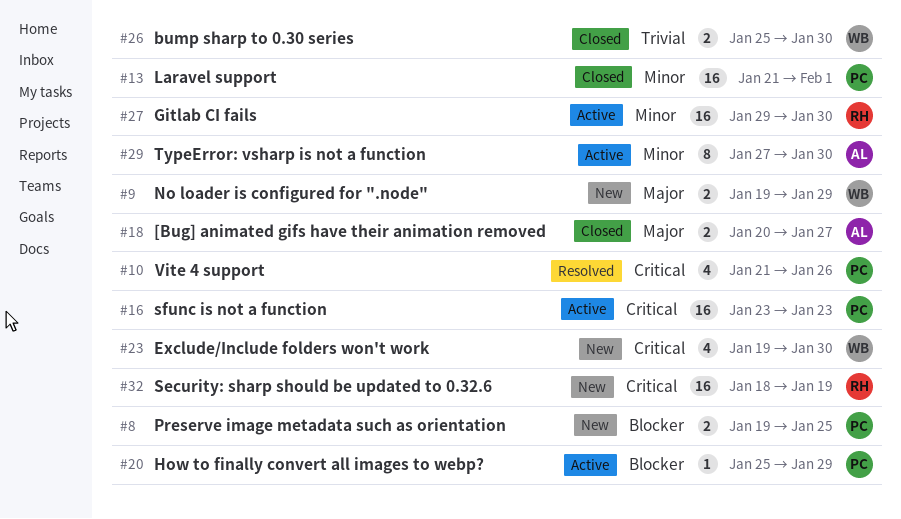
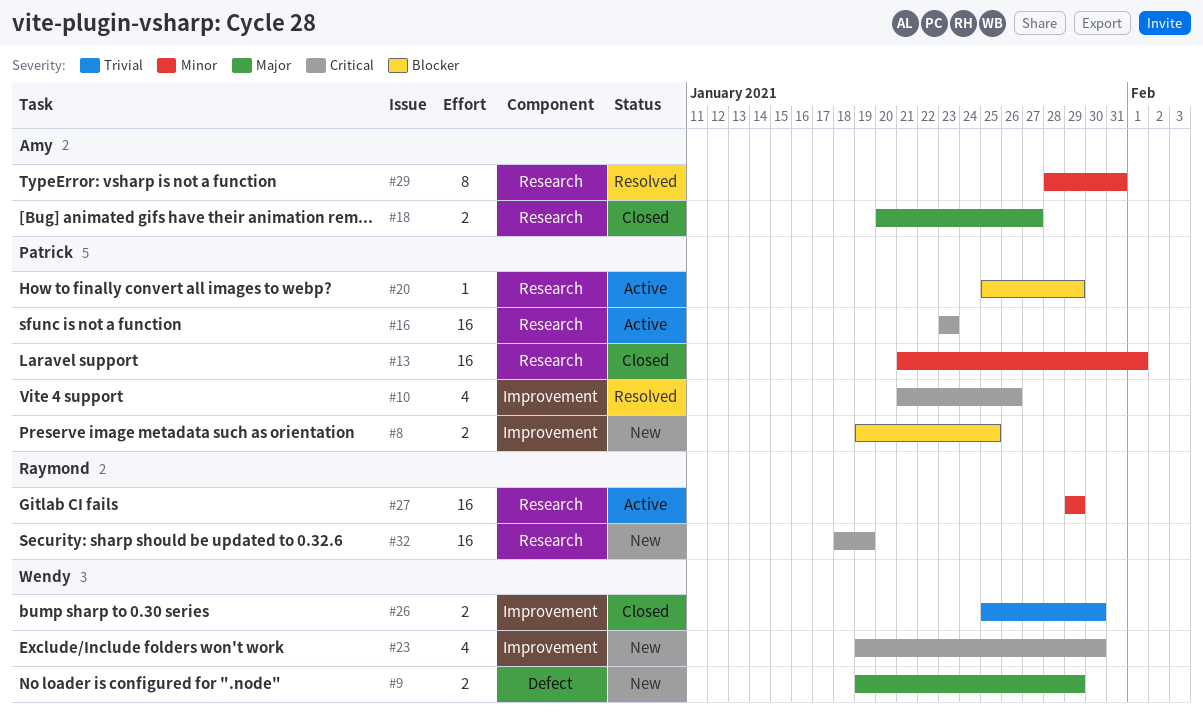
#27, due: Jan 30 -> Jan 29
#29, status: Active -> Resolved
#29, start: Jan 27 -> Jan 28
#29, due: Jan 30 -> Jan 31

